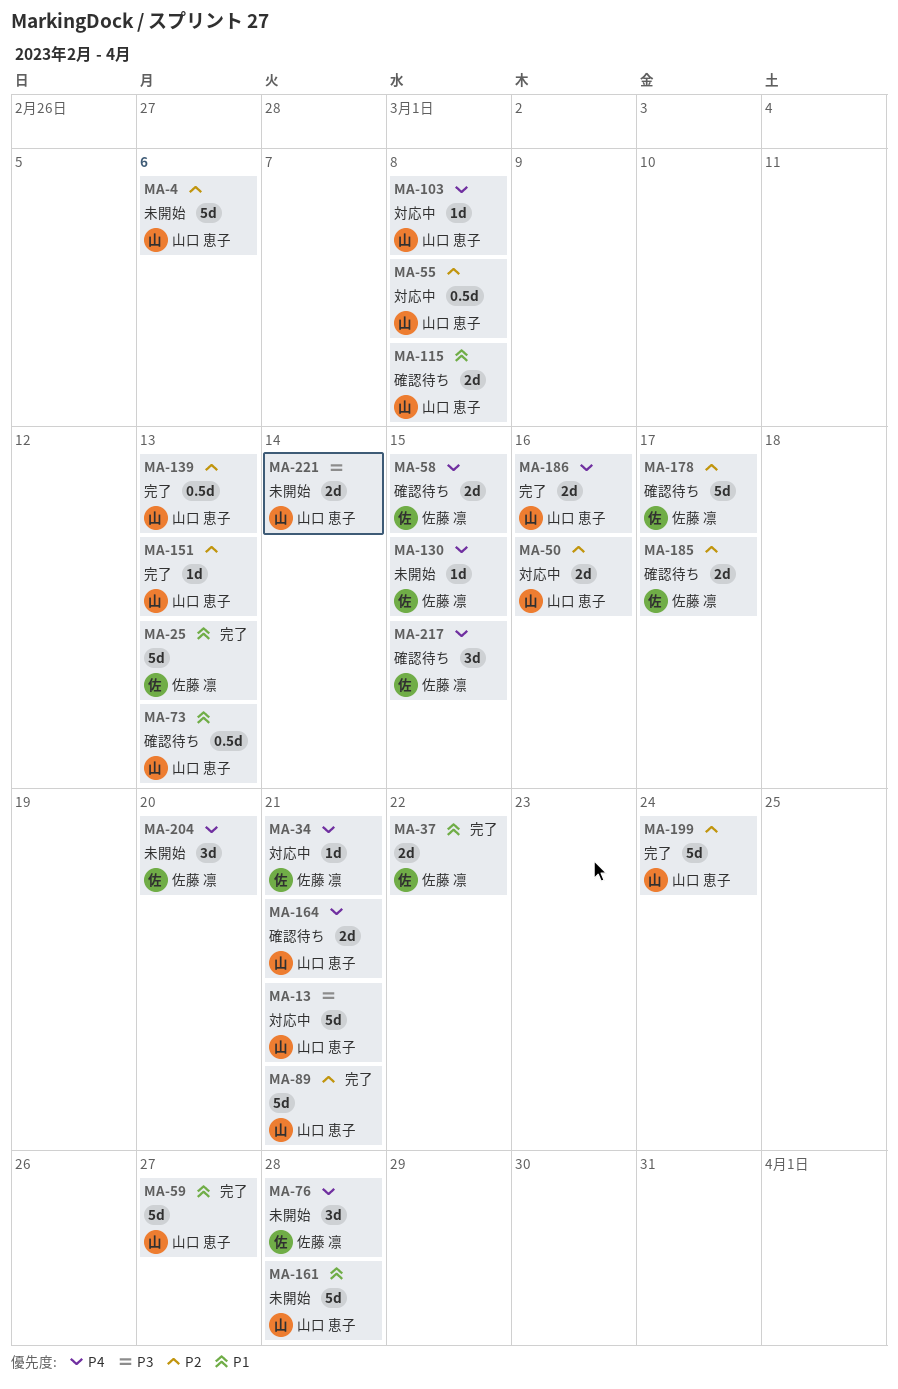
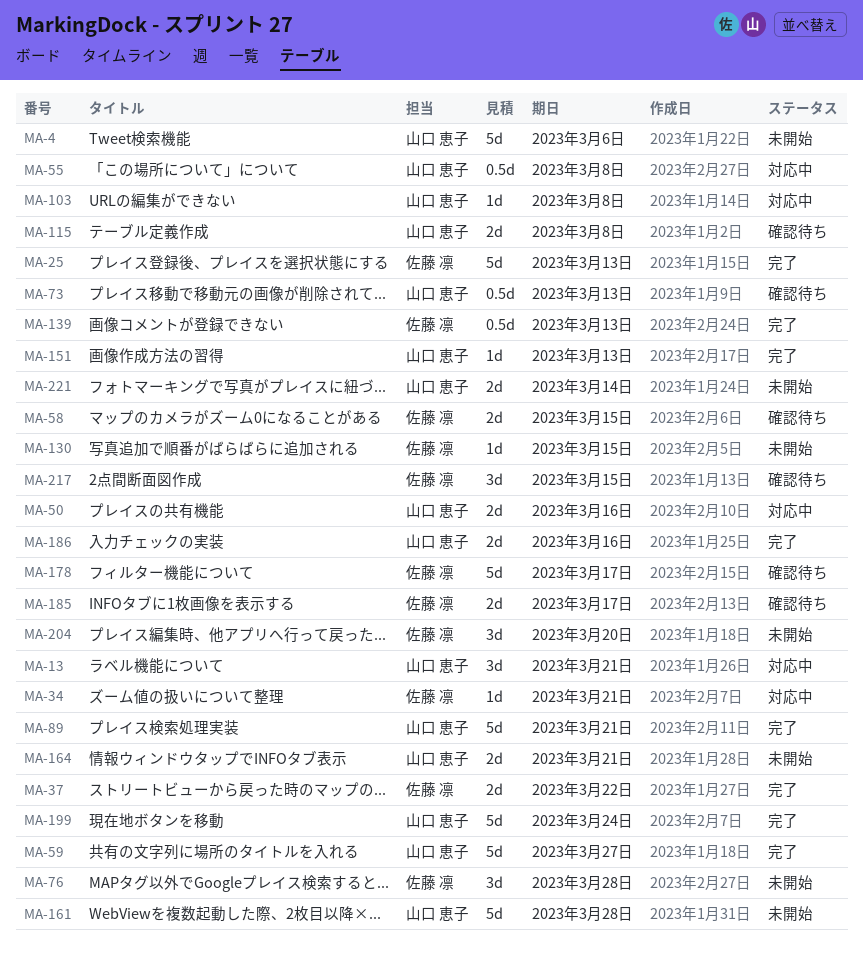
MA-13, estimate: 5d -> 3d
MA-139, owner: 山口 恵子 -> 佐藤 凛
MA-164, status: 確認待ち -> 未開始

